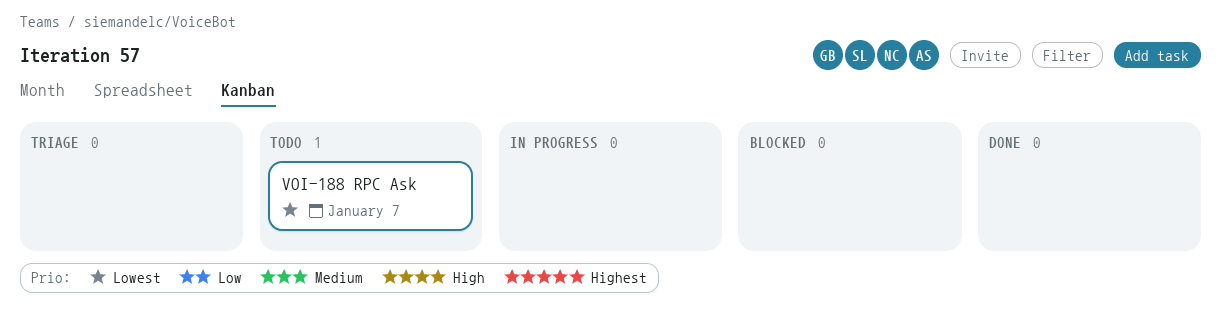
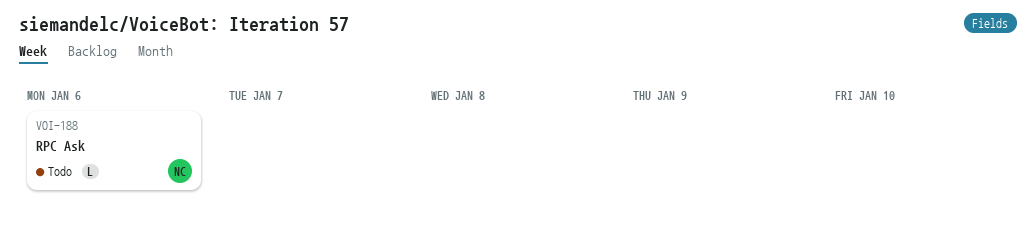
VOI-188, due: Jan 7 -> Jan 6

